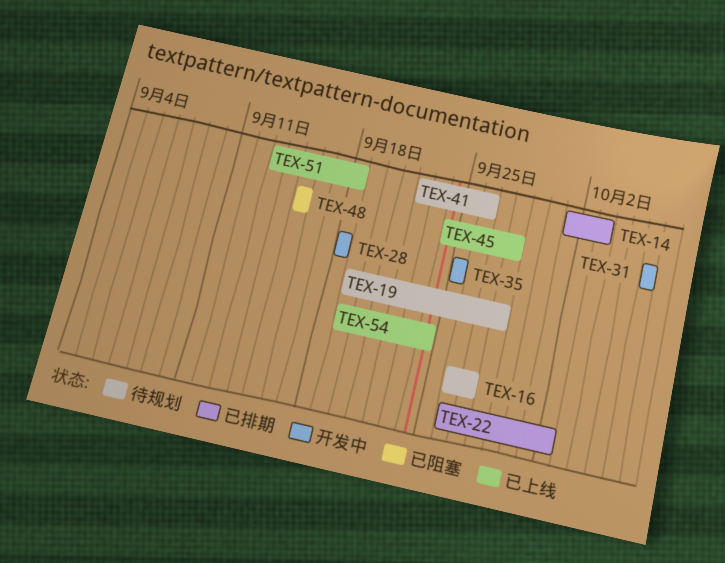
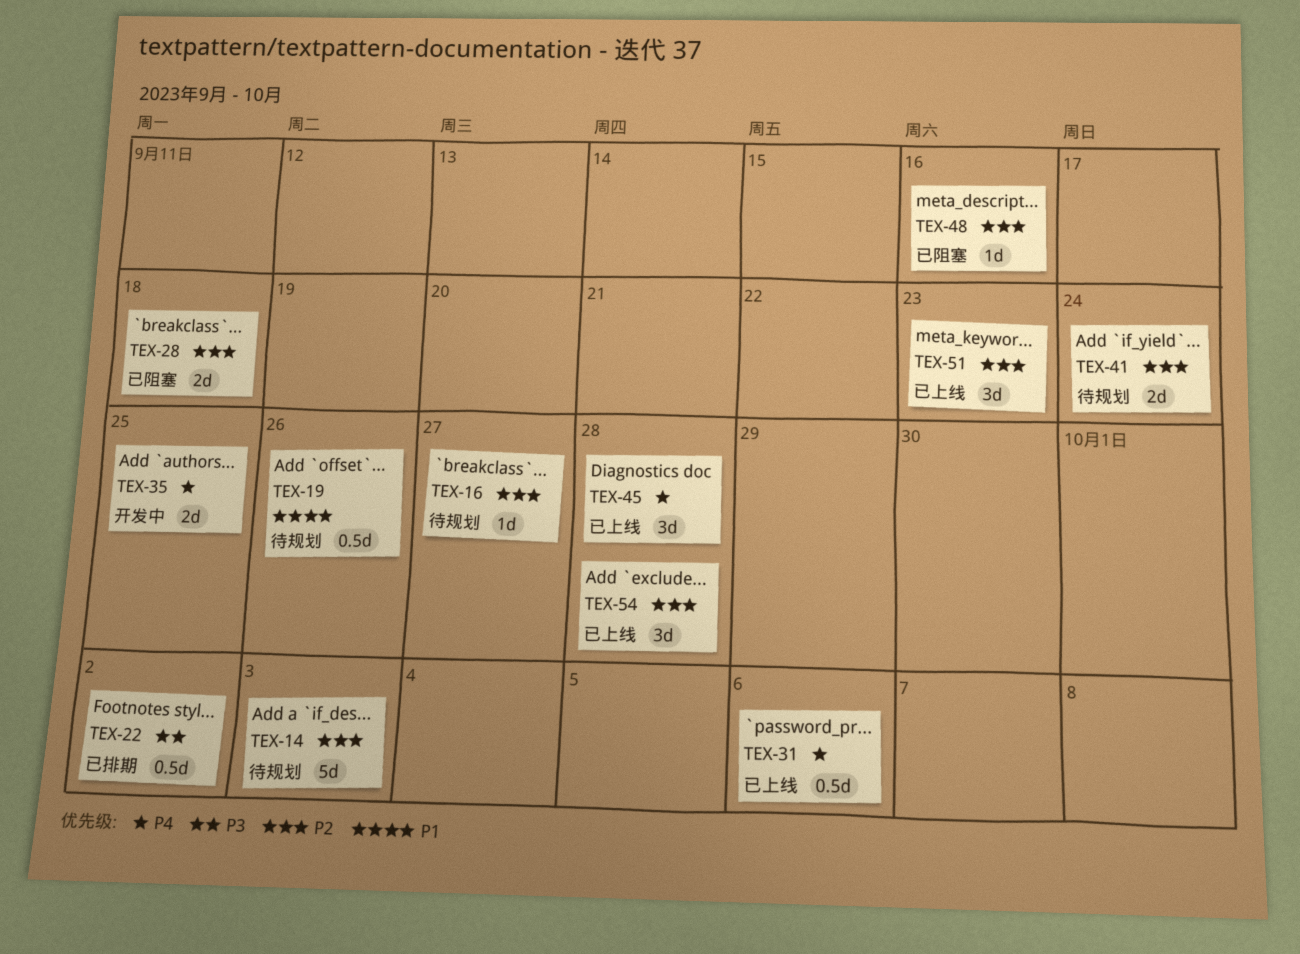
TEX-14, status: 已排期 -> 待规划
TEX-19, due: Sep 28 -> Sep 26
TEX-28, status: 开发中 -> 已阻塞
TEX-31, status: 开发中 -> 已上线
TEX-41, due: Sep 26 -> Sep 24
TEX-48, due: Sep 15 -> Sep 16
TEX-51, due: Sep 18 -> Sep 23
TEX-54, due: Sep 24 -> Sep 28

